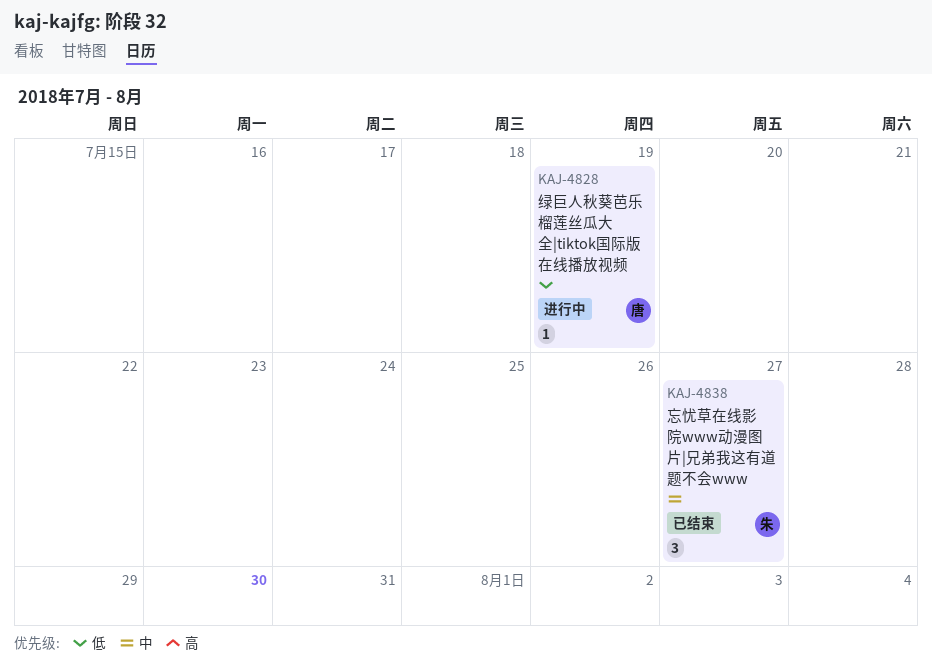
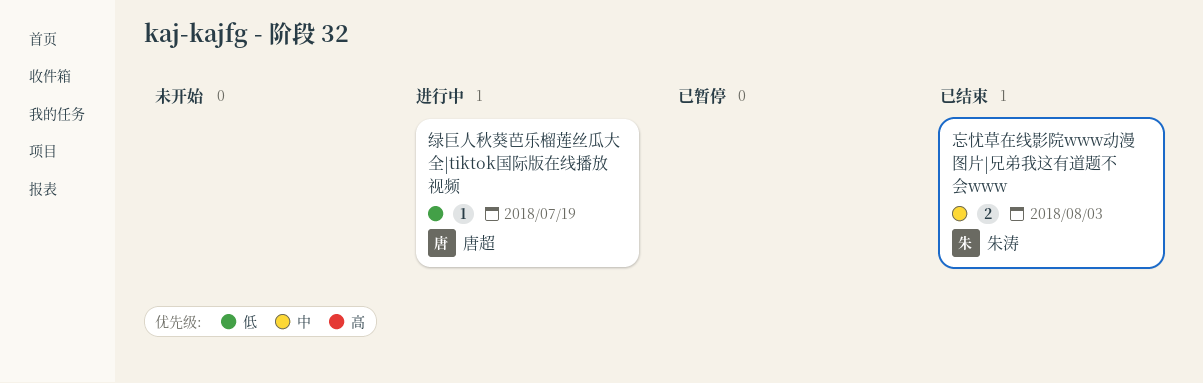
忘忧草在线影院www动漫图片|兄弟我这有道题不会www, estimate: 3 -> 2
忘忧草在线影院www动漫图片|兄弟我这有道题不会www, due: Jul 27 -> Aug 3

